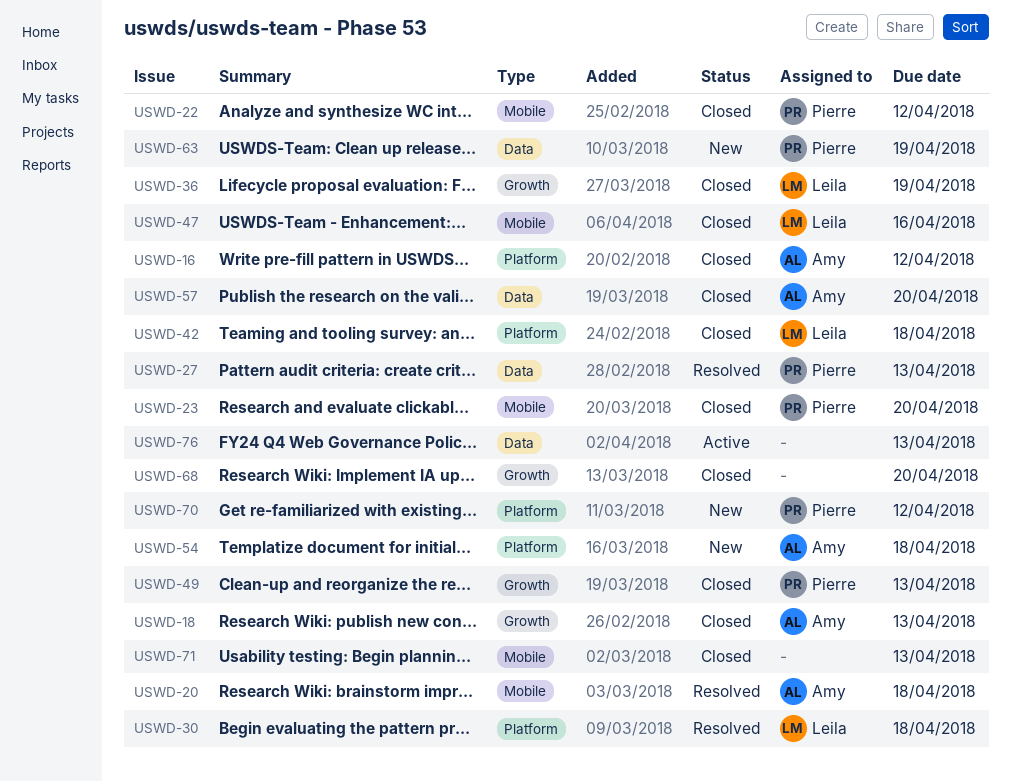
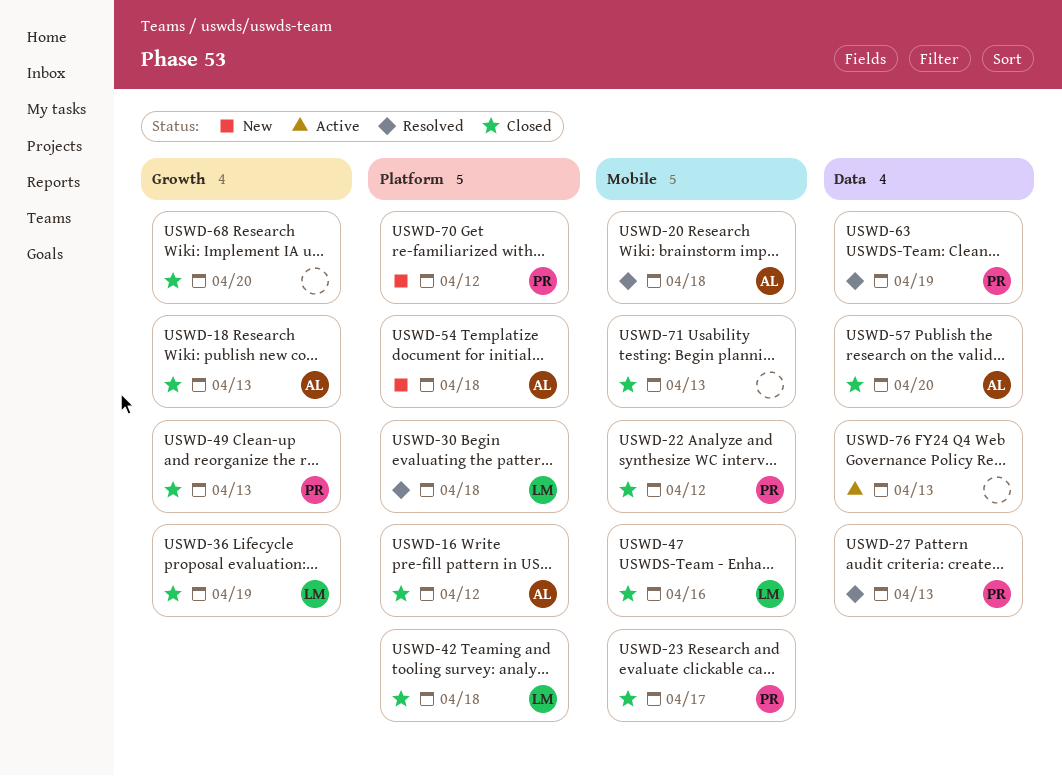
USWD-23, due: Apr 20 -> Apr 17
USWD-63, status: New -> Resolved

